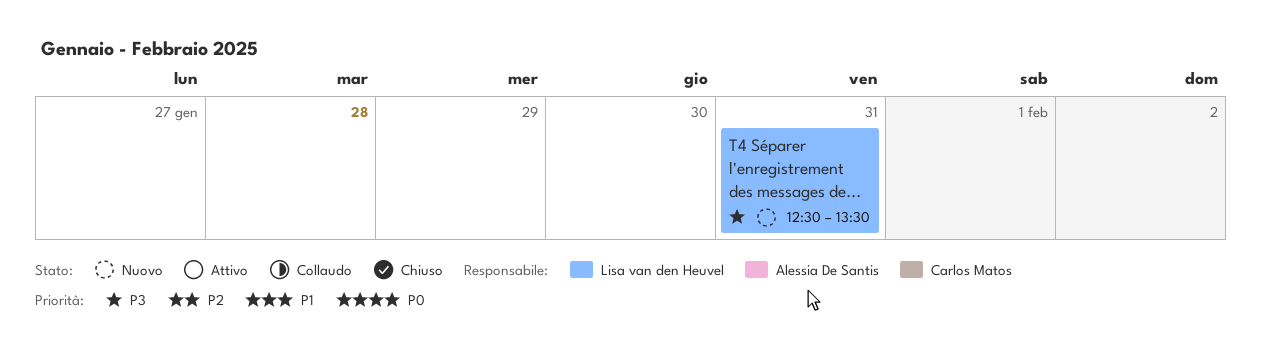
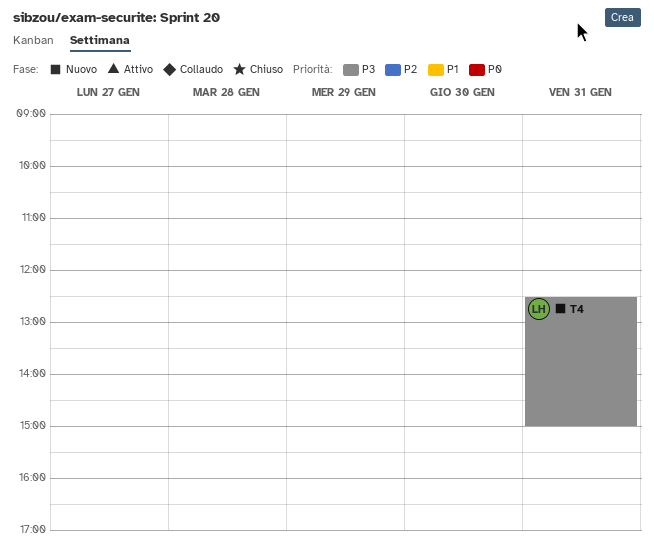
T4, ends: 13:30 -> 15:00

